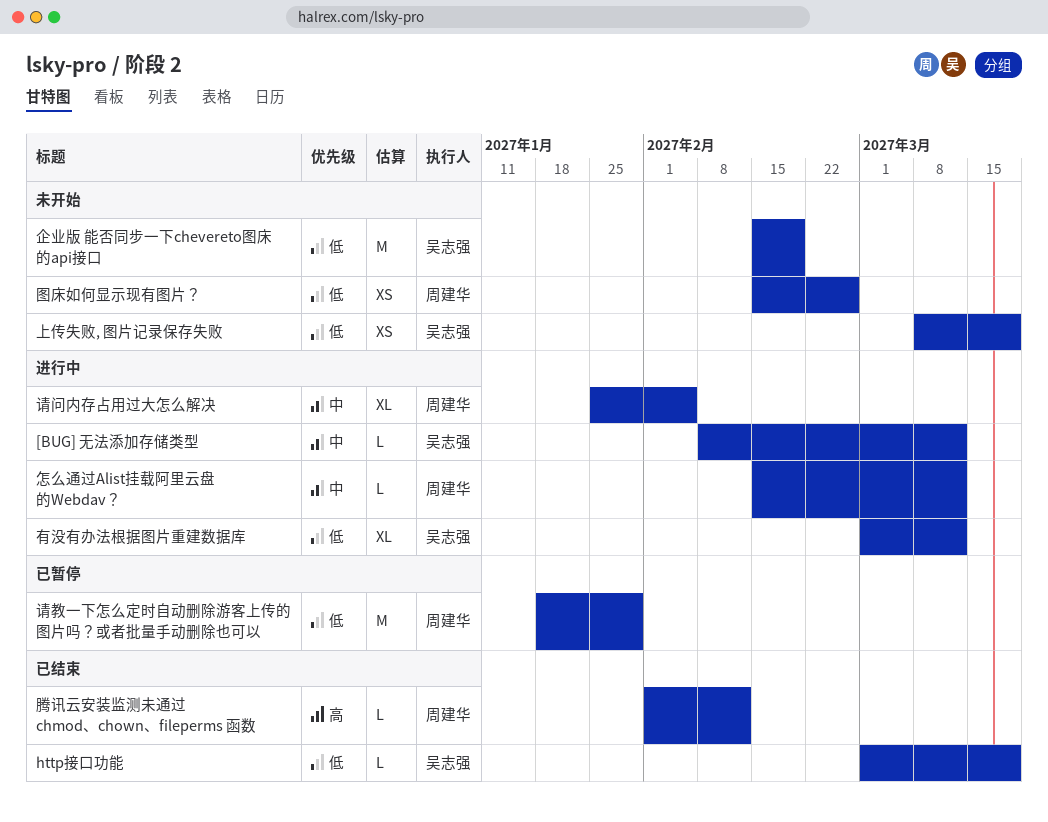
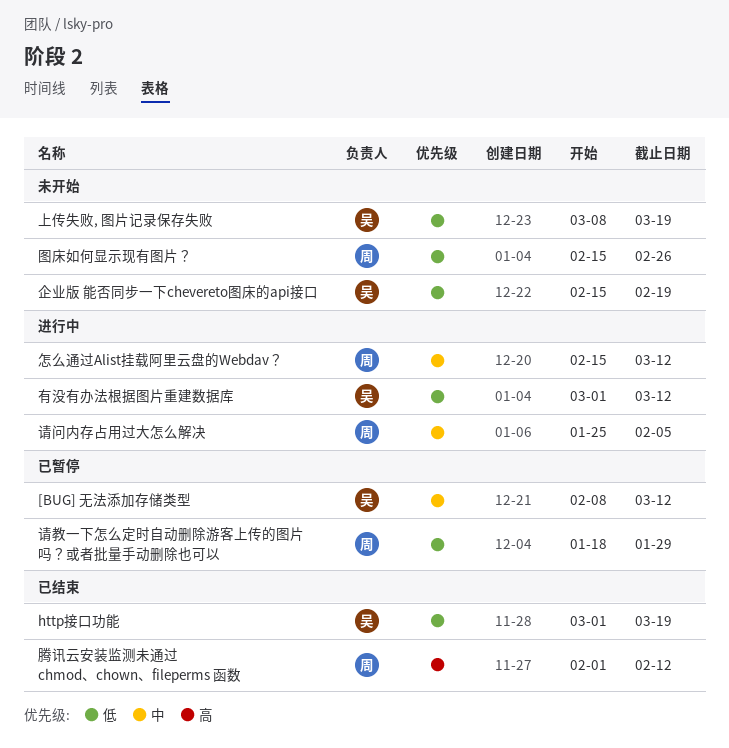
[BUG] 无法添加存储类型, status: 进行中 -> 已暂停

